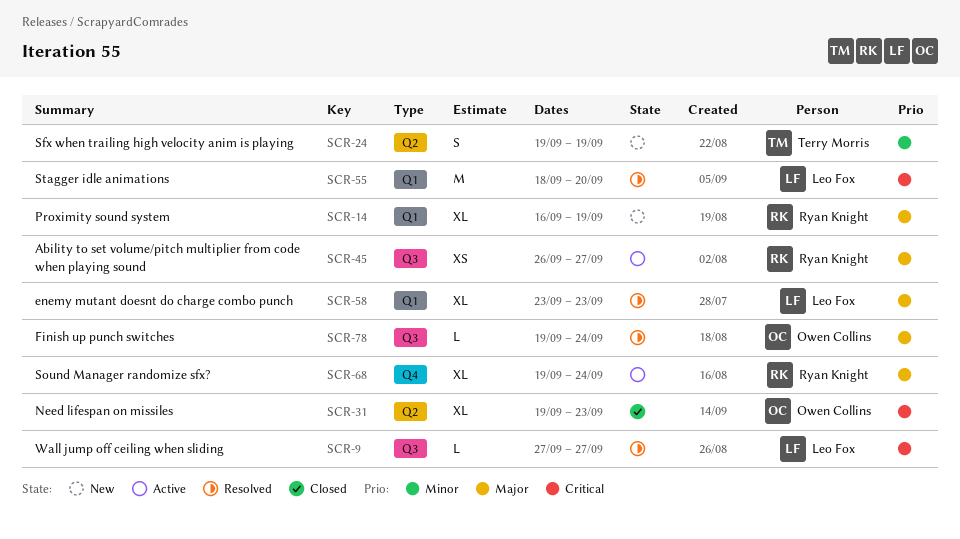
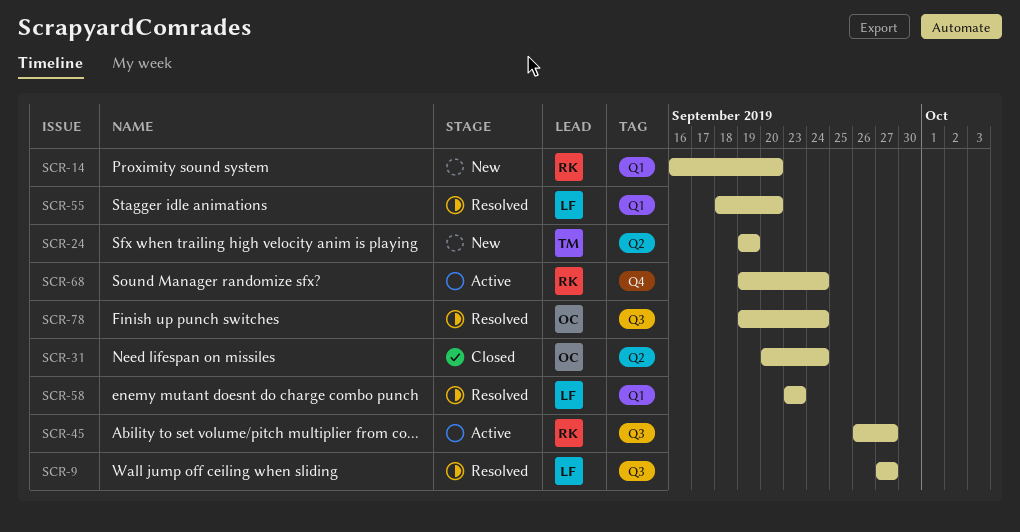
SCR-14, due: Sep 19 -> Sep 20
SCR-31, start: Sep 19 -> Sep 20
SCR-31, due: Sep 23 -> Sep 24

